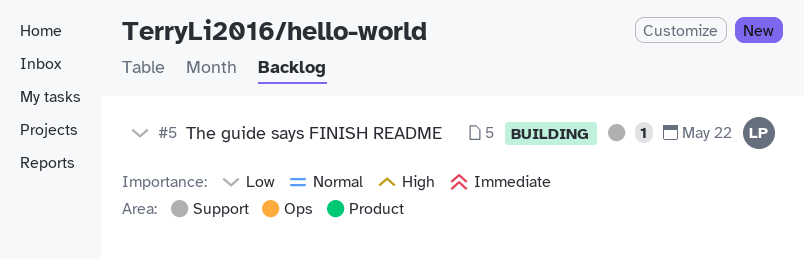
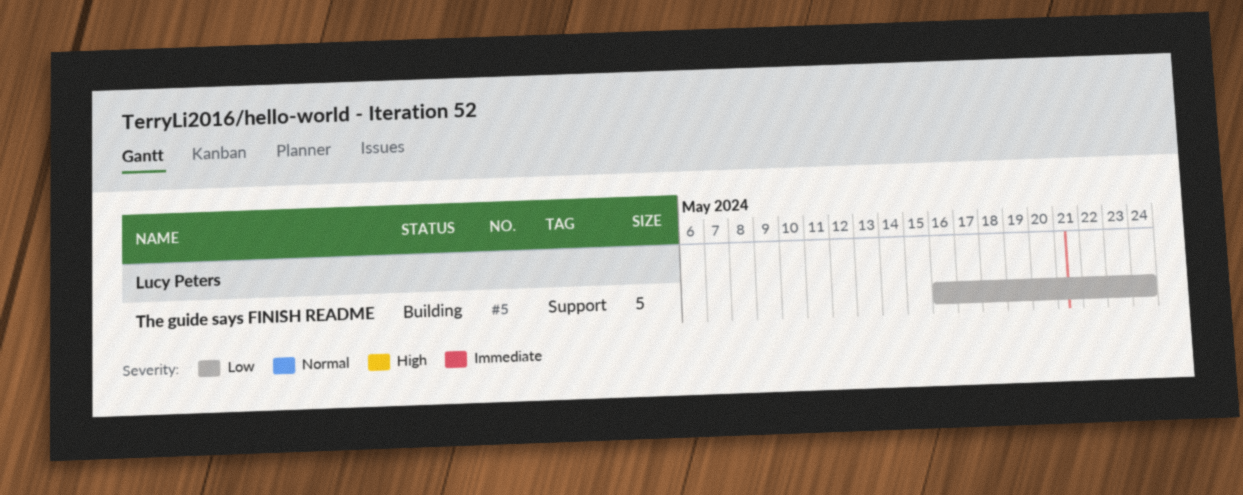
#5, estimate: 1 -> 5
#5, due: May 22 -> May 24

